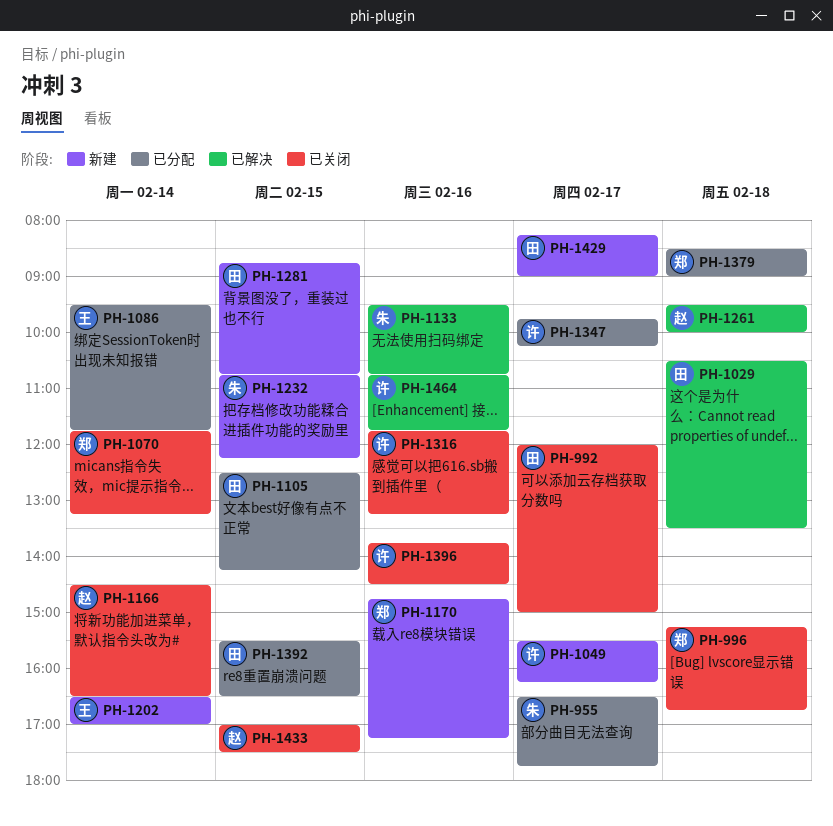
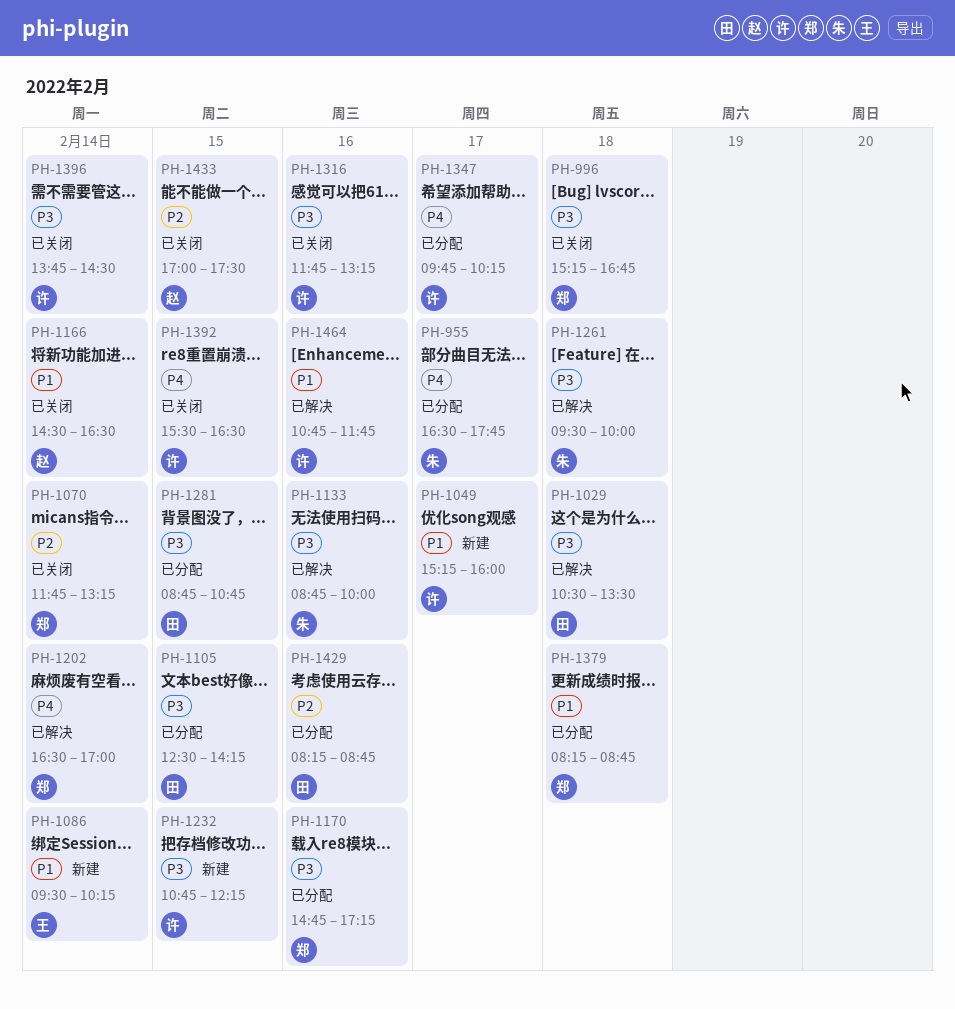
PH-992: present -> none
PH-1049, begins: 15:30 -> 15:15
PH-1049, ends: 16:15 -> 16:00
PH-1086, status: 已分配 -> 新建
PH-1086, ends: 11:45 -> 10:15
PH-1133, begins: 09:30 -> 08:45
PH-1133, ends: 10:45 -> 10:00
PH-1170, status: 新建 -> 已分配
PH-1202, status: 新建 -> 已解决
PH-1202, owner: 王 -> 郑
PH-1232, owner: 朱 -> 许
PH-1261, owner: 赵 -> 朱
PH-1281, status: 新建 -> 已分配
PH-1379, begins: 08:30 -> 08:15
PH-1379, ends: 09:00 -> 08:45
PH-1392, status: 已分配 -> 已关闭
PH-1392, owner: 田 -> 许
PH-1396, day: Feb 16 -> Feb 14
PH-1429, status: 新建 -> 已分配
PH-1429, day: Feb 17 -> Feb 16
PH-1429, ends: 09:00 -> 08:45

